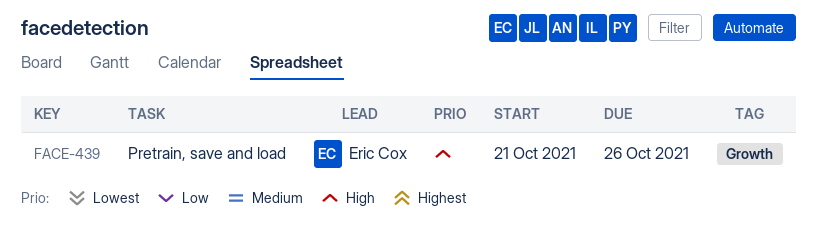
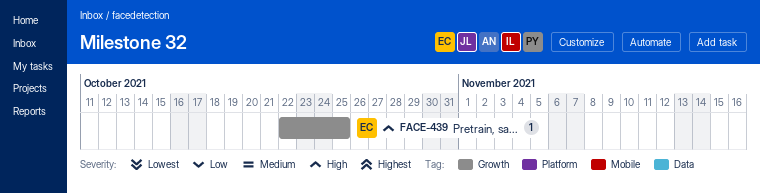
FACE-439, start: Oct 21 -> Oct 22
FACE-439, due: Oct 26 -> Oct 25

